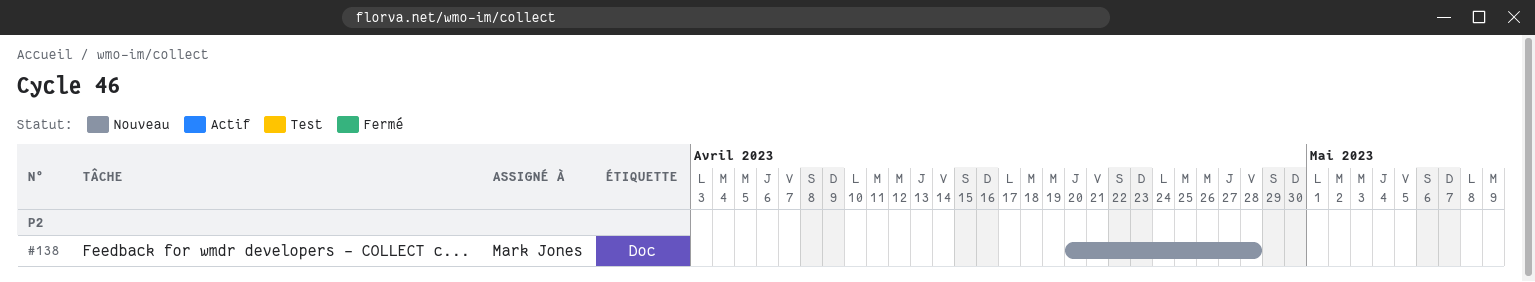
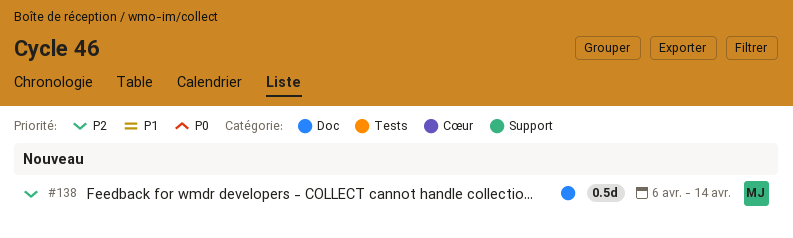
#138, start: Apr 20 -> Apr 6
#138, due: Apr 28 -> Apr 14

